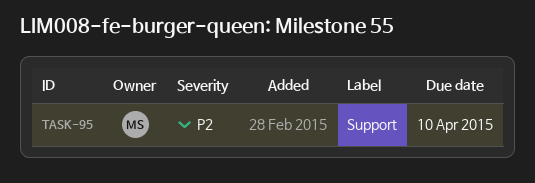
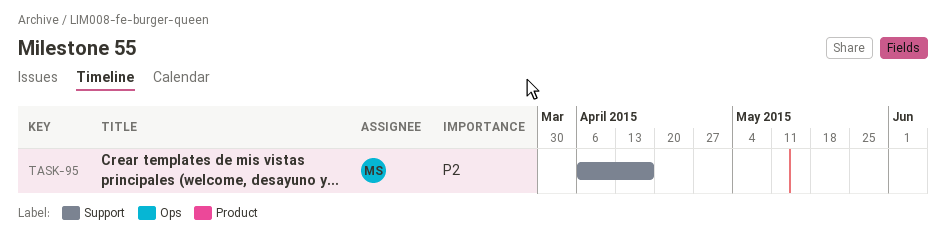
TASK-95, due: Apr 10 -> Apr 17

